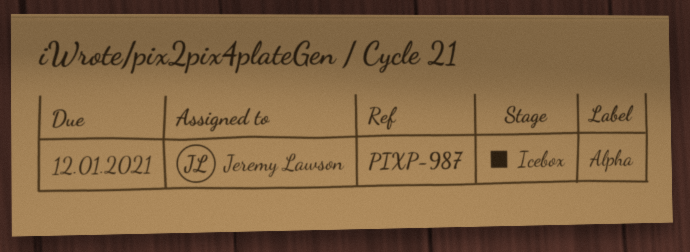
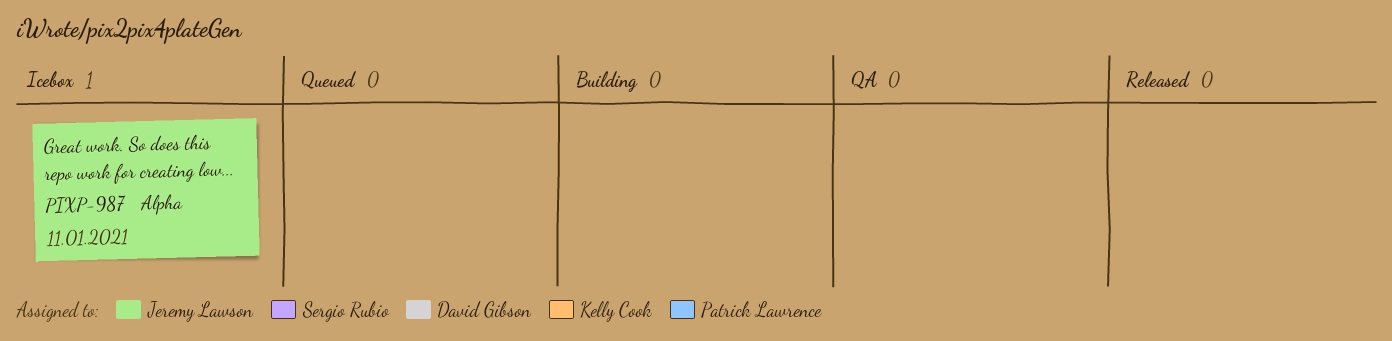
PIXP-987, due: Jan 12 -> Jan 11

